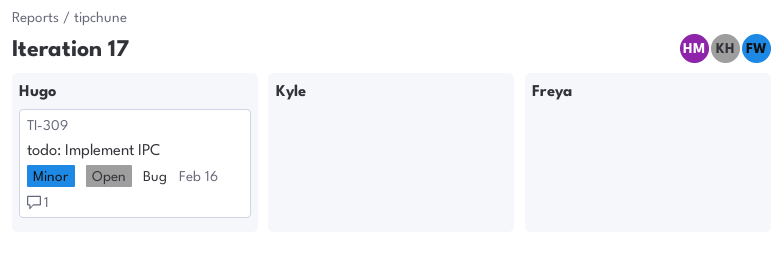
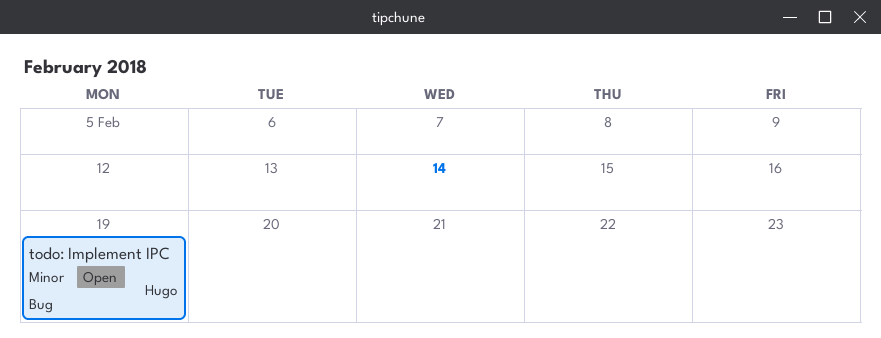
todo: Implement IPC, due: Feb 16 -> Feb 19

